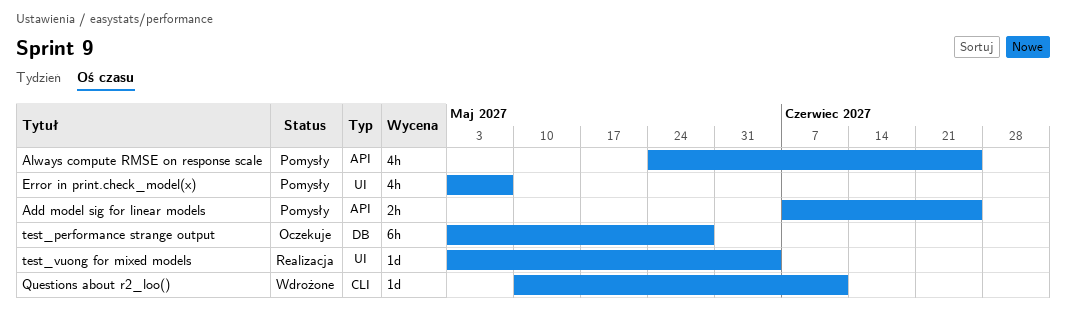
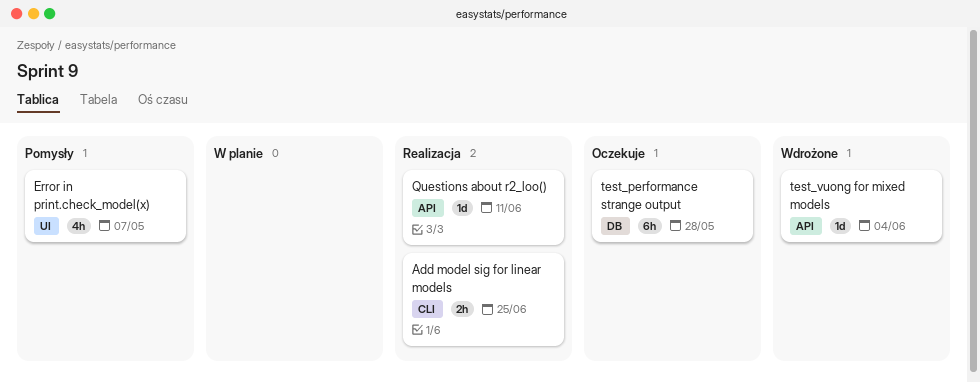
Add model sig for linear models, status: Pomysły -> Realizacja
Add model sig for linear models, label: API -> CLI
Always compute RMSE on response scale: present -> none
Questions about r2_loo(), status: Wdrożone -> Realizacja
Questions about r2_loo(), label: CLI -> API
test_vuong for mixed models, status: Realizacja -> Wdrożone
test_vuong for mixed models, label: UI -> API

